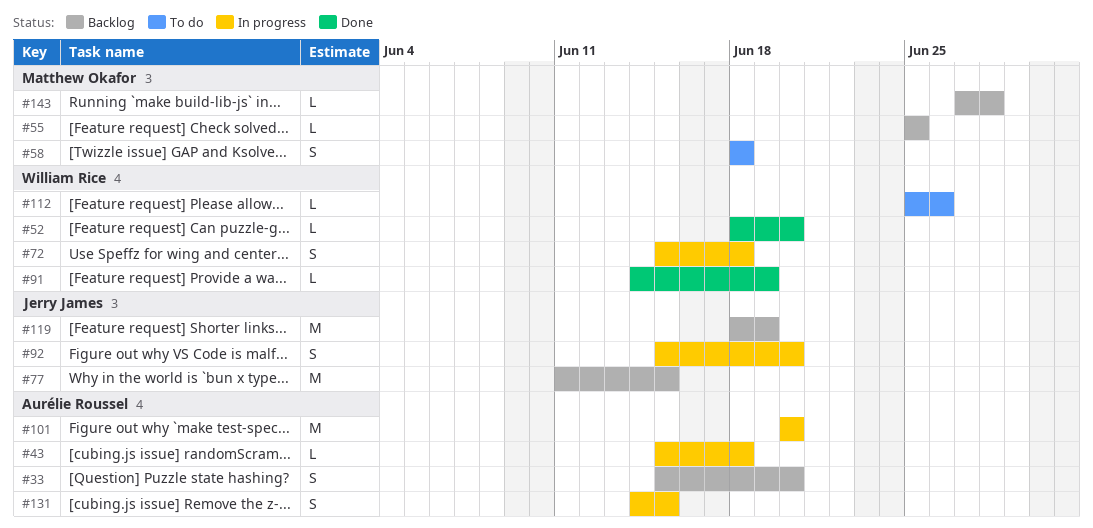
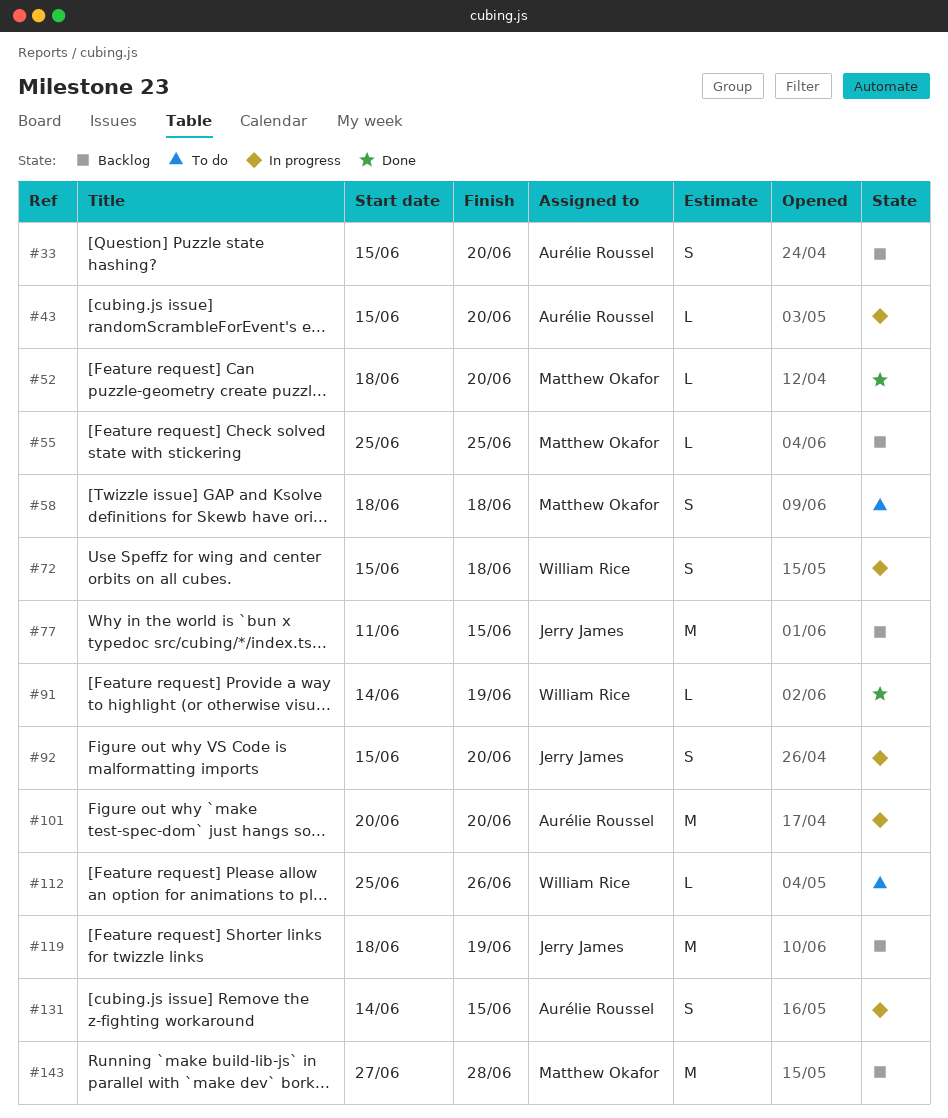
#43, due: Jun 18 -> Jun 20
#52, owner: William Rice -> Matthew Okafor
#143, estimate: L -> M

